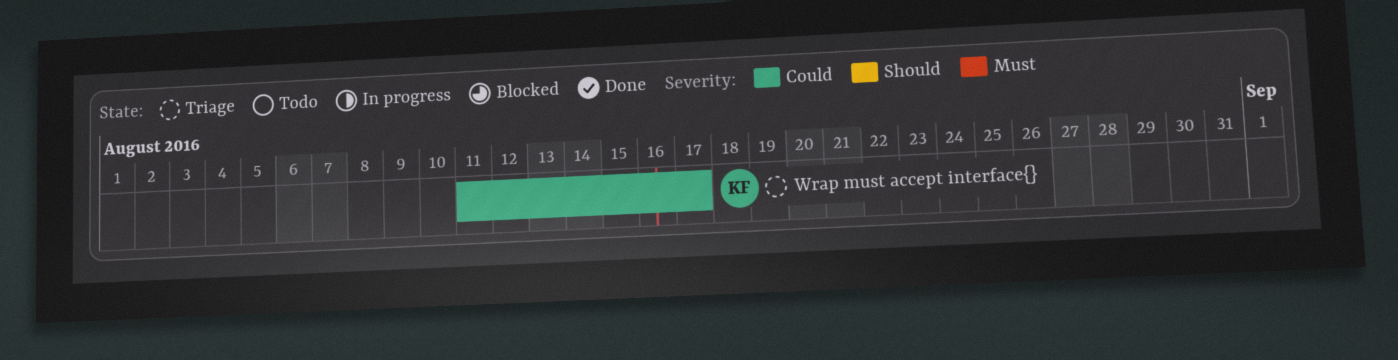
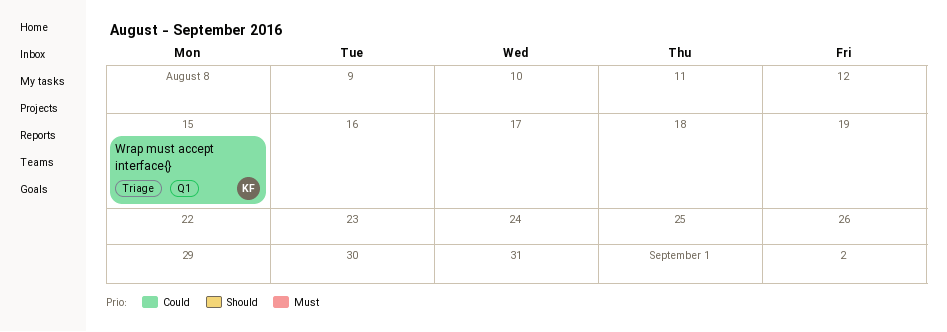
Wrap must accept interface{}, due: Aug 17 -> Aug 15

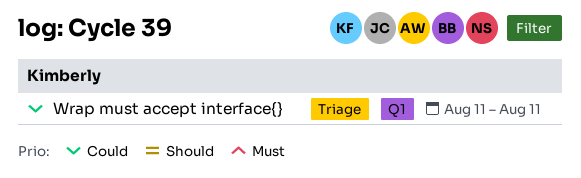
Wrap must accept interface{}, due: Aug 15 -> Aug 11

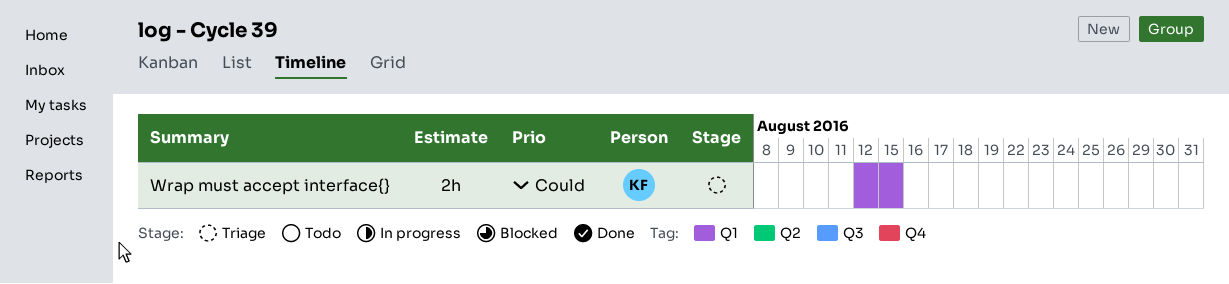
Wrap must accept interface{}, start: Aug 11 -> Aug 12
Wrap must accept interface{}, due: Aug 11 -> Aug 15

